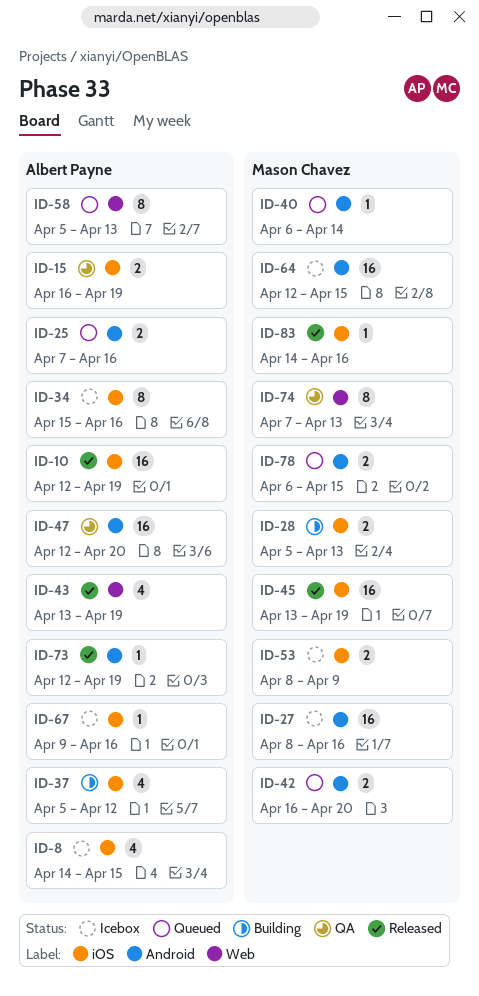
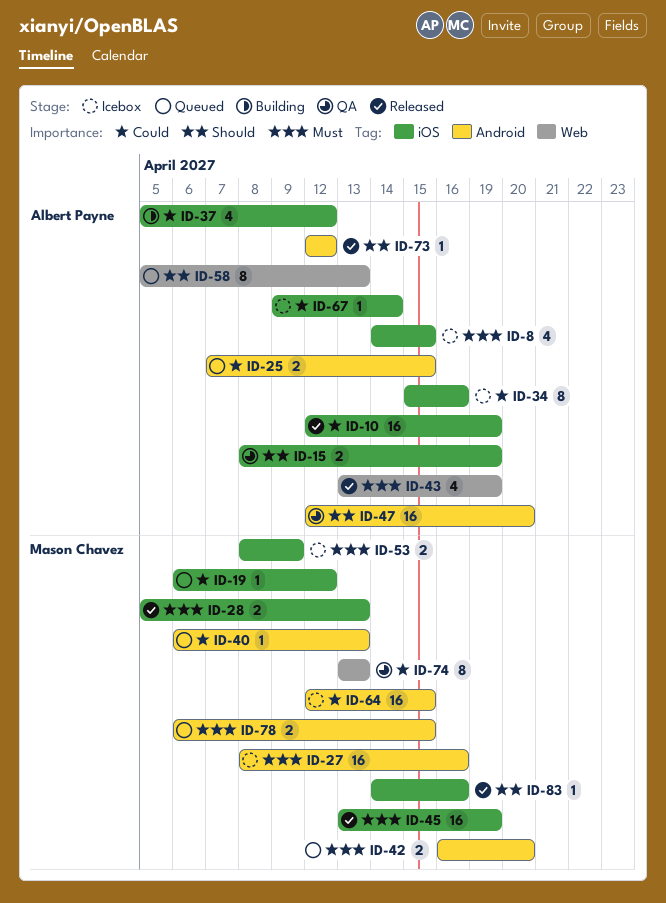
ID-15, start: Apr 16 -> Apr 8
ID-19: none -> present
ID-25, due: Apr 16 -> Apr 15
ID-28, status: Building -> Released
ID-40, due: Apr 14 -> Apr 13
ID-67, due: Apr 16 -> Apr 14
ID-73, due: Apr 19 -> Apr 12
ID-74, start: Apr 7 -> Apr 13

